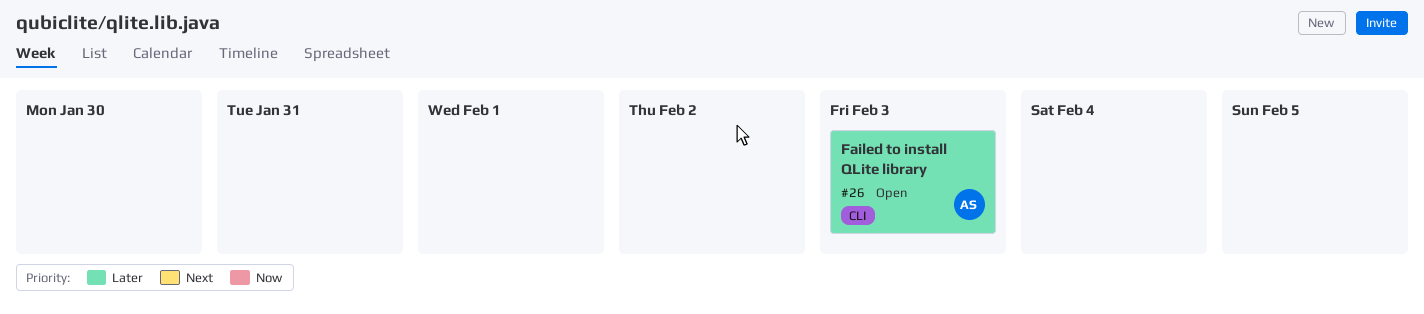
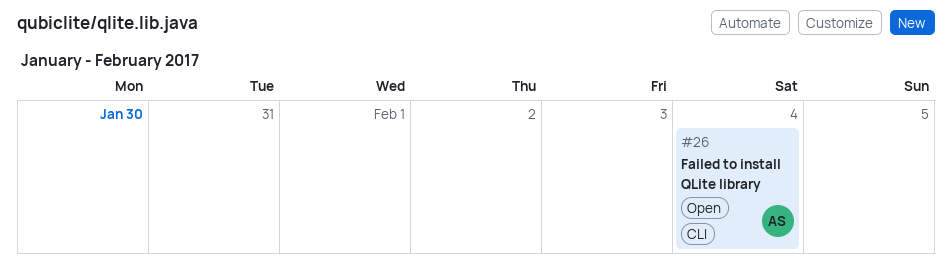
#26, due: Feb 3 -> Feb 4

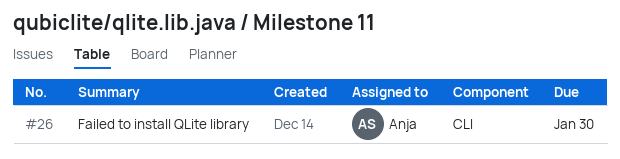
#26, due: Feb 4 -> Jan 30

